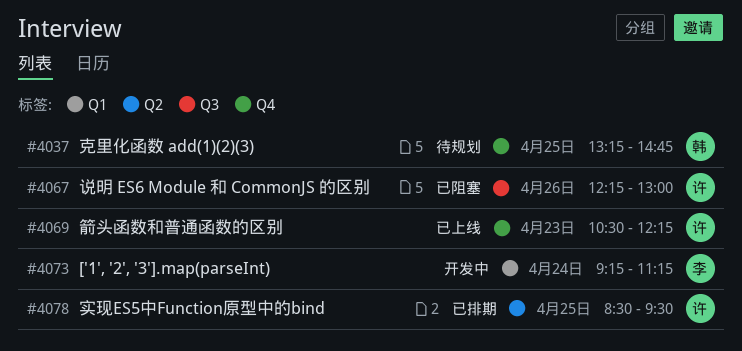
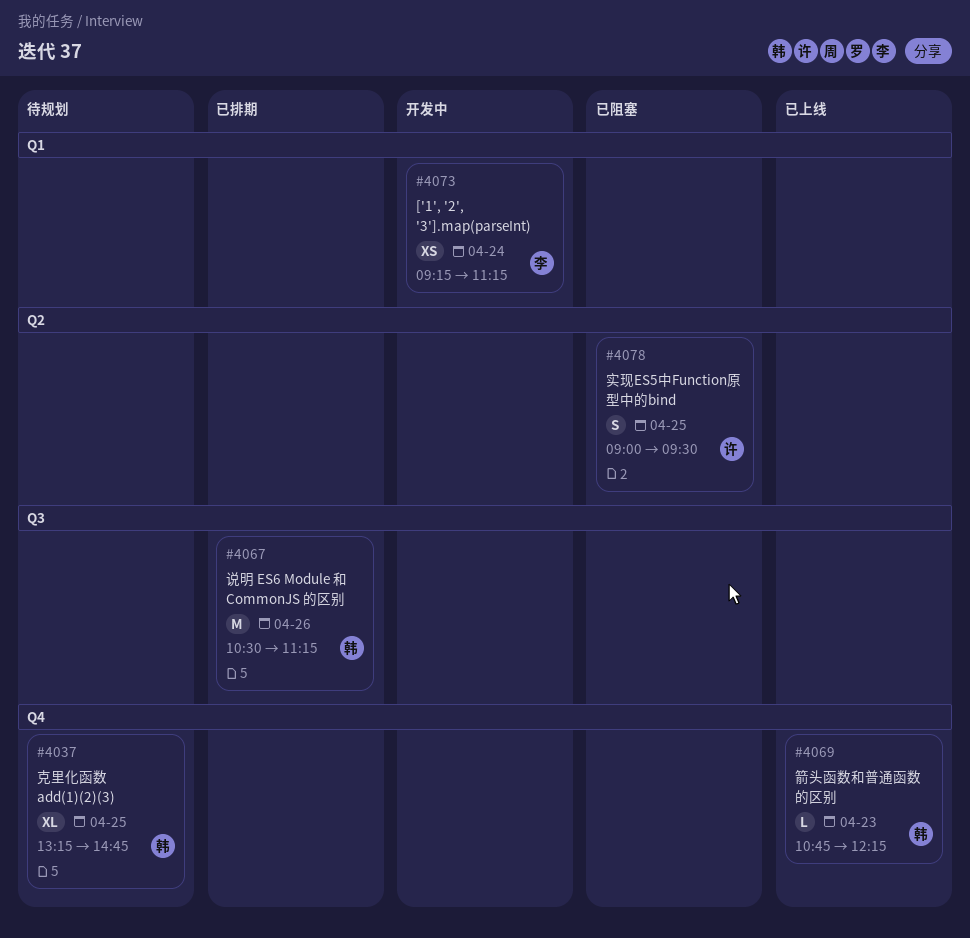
#4067, status: 已阻塞 -> 已排期
#4067, owner: 许 -> 韩
#4067, begins: 12:15 -> 10:30
#4067, ends: 13:00 -> 11:15
#4069, owner: 许 -> 韩
#4069, begins: 10:30 -> 10:45
#4078, status: 已排期 -> 已阻塞
#4078, begins: 08:30 -> 09:00

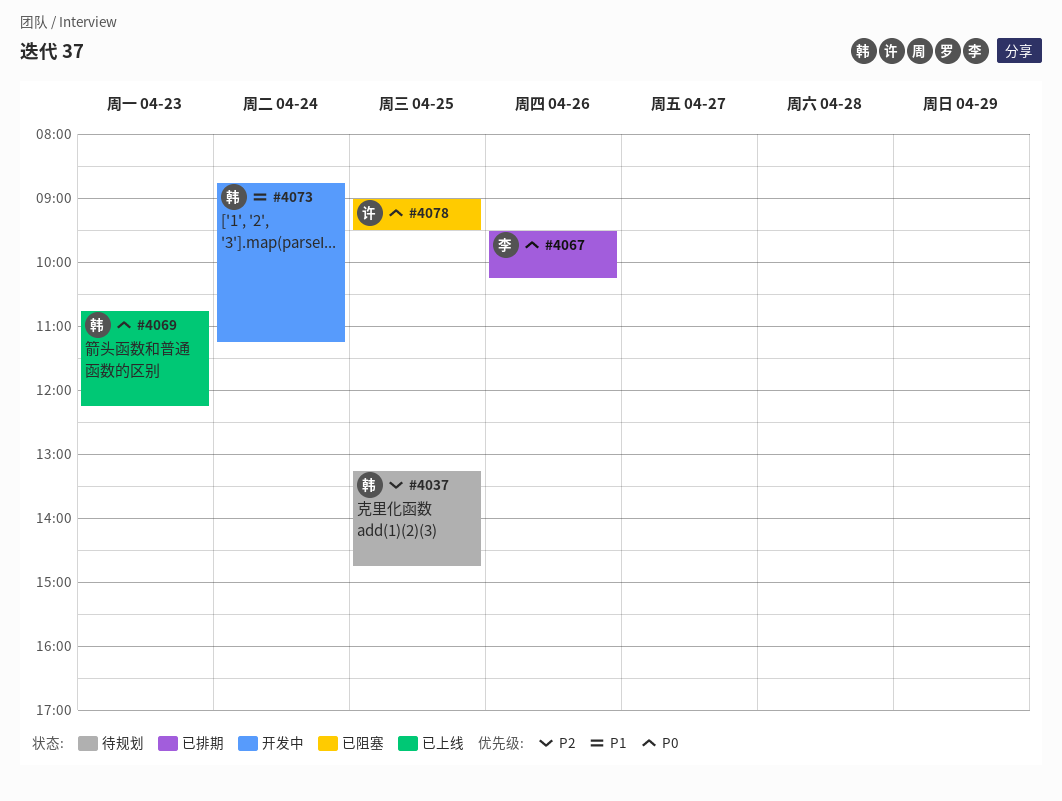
#4067, owner: 韩 -> 李
#4067, begins: 10:30 -> 09:30
#4067, ends: 11:15 -> 10:15
#4073, owner: 李 -> 韩
#4073, begins: 09:15 -> 08:45

